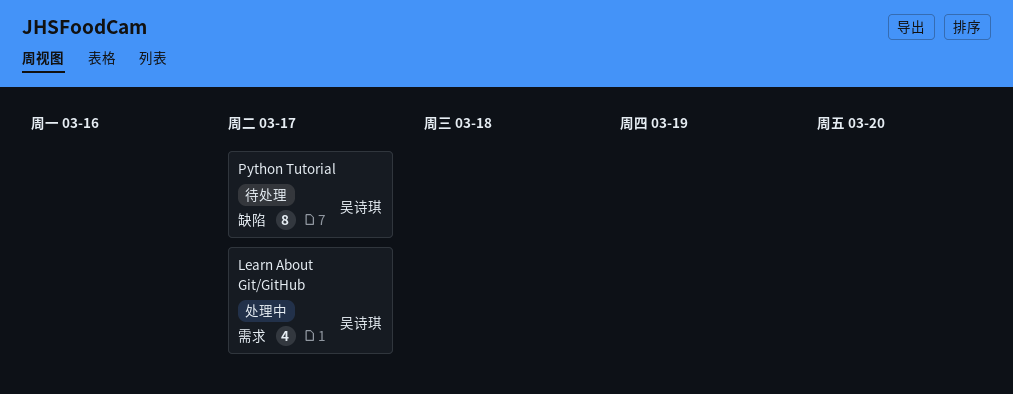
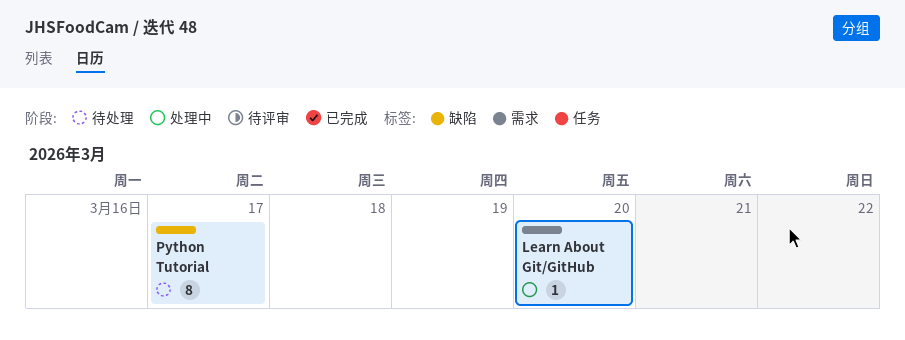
Learn About Git/GitHub, estimate: 4 -> 1
Learn About Git/GitHub, due: Mar 17 -> Mar 20

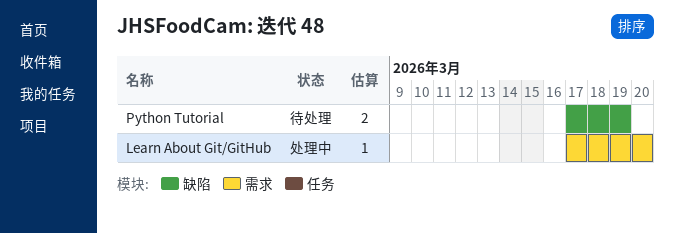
Python Tutorial, estimate: 8 -> 2
Python Tutorial, due: Mar 17 -> Mar 19

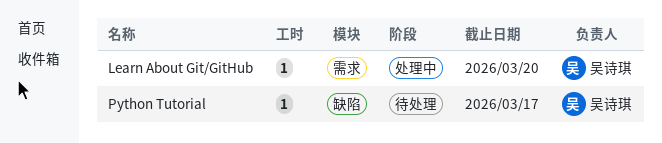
Python Tutorial, estimate: 2 -> 1
Python Tutorial, due: Mar 19 -> Mar 17

